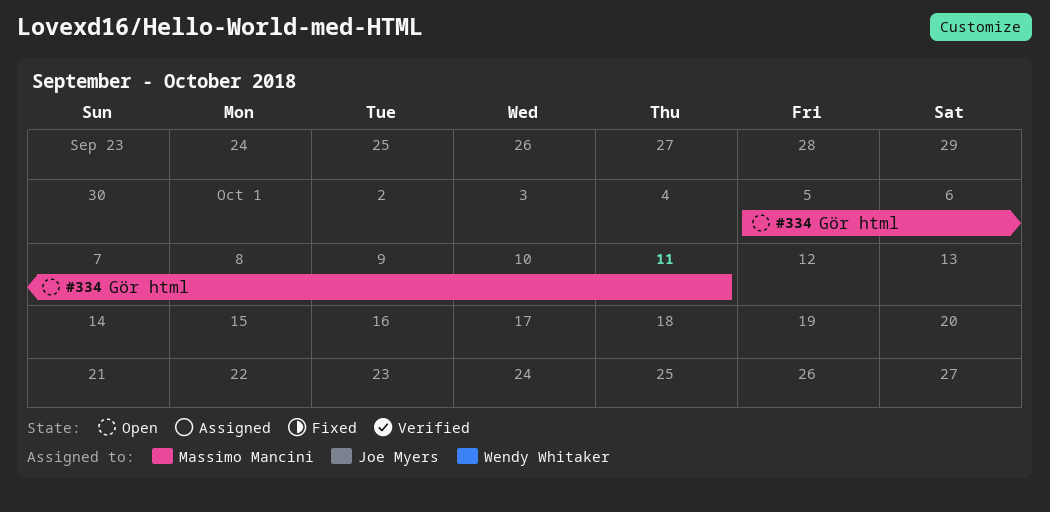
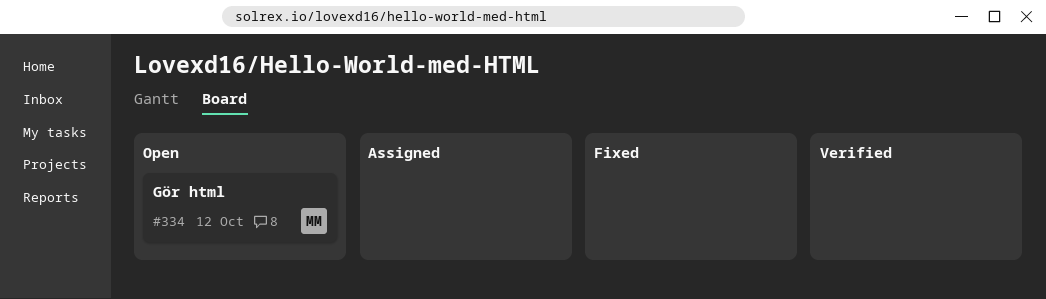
#334, due: Oct 11 -> Oct 12

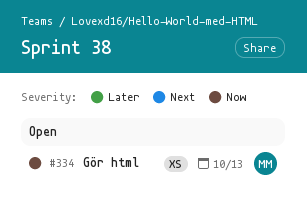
#334, due: Oct 12 -> Oct 13

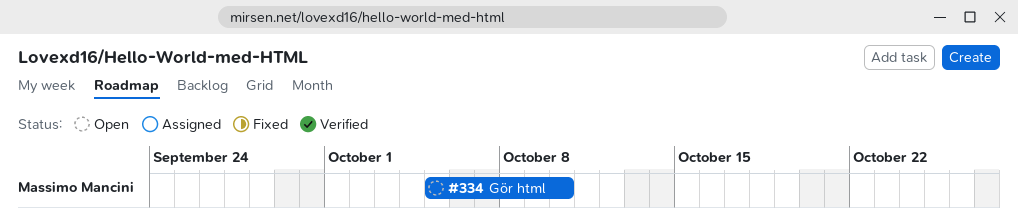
#334, due: Oct 13 -> Oct 10

